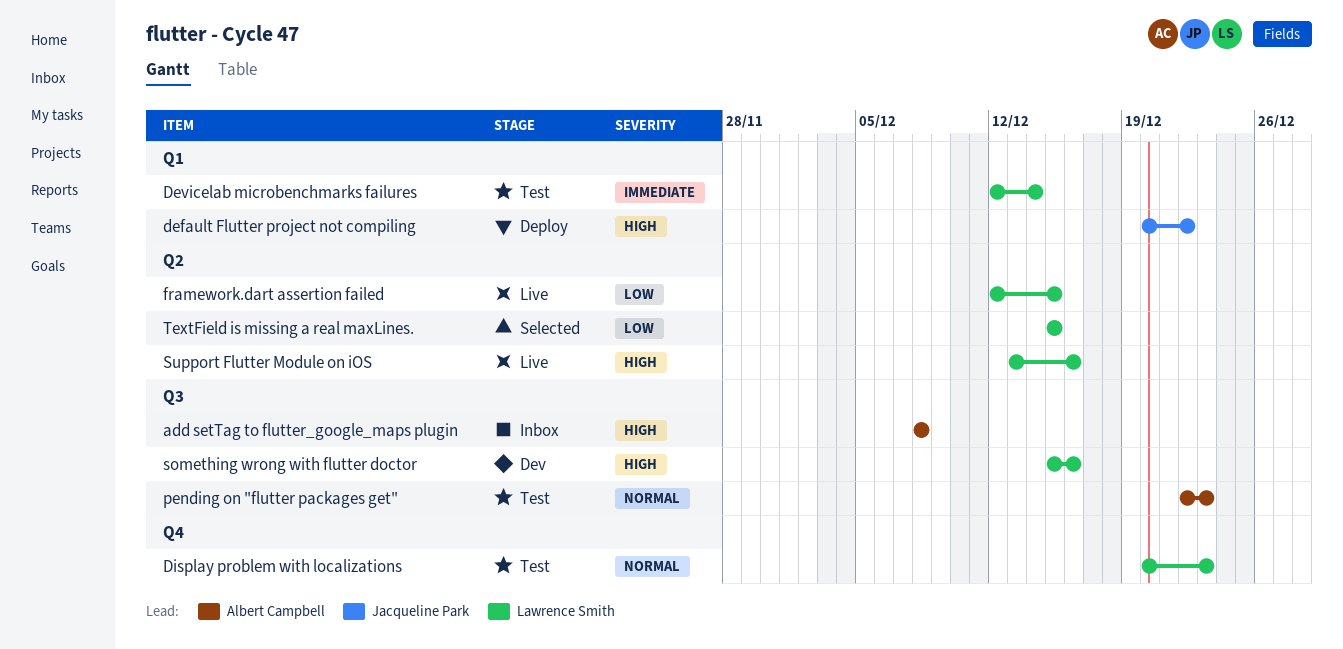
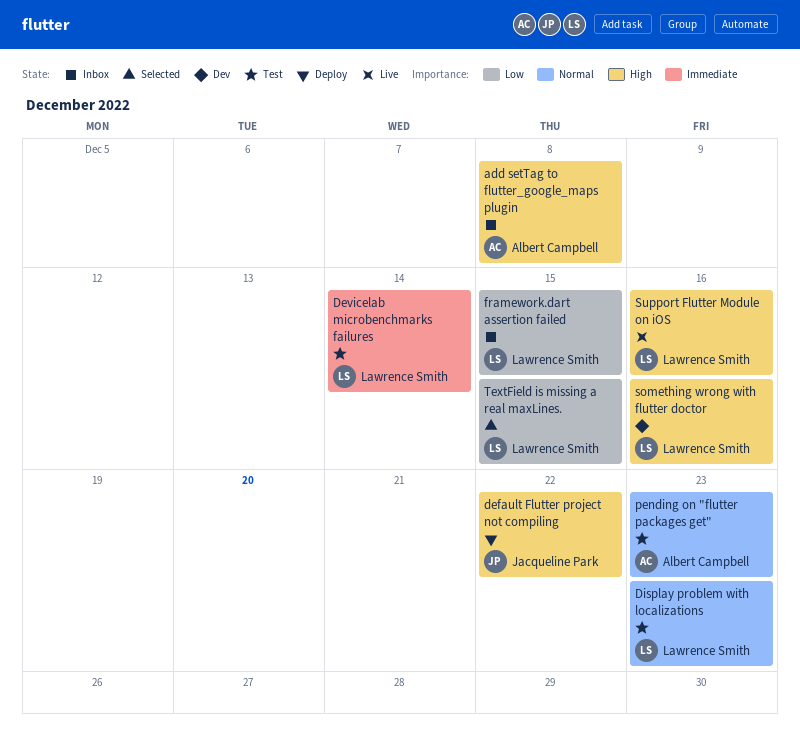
framework.dart assertion failed, status: Live -> Inbox

